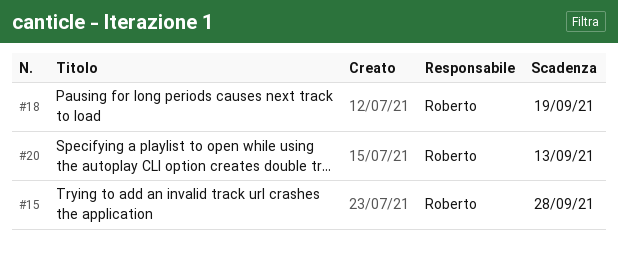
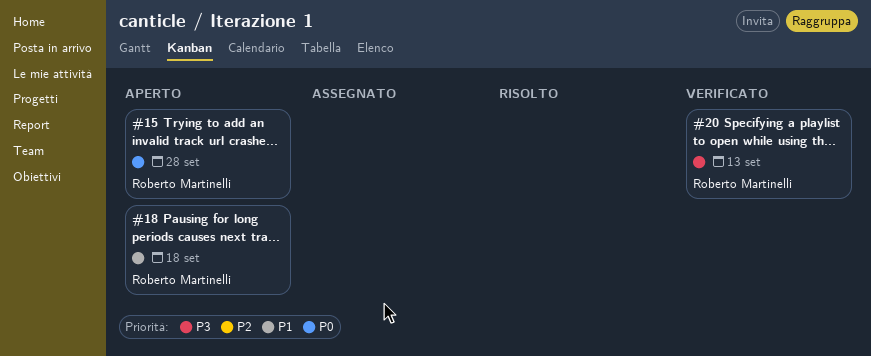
#18, due: Sep 19 -> Sep 18

